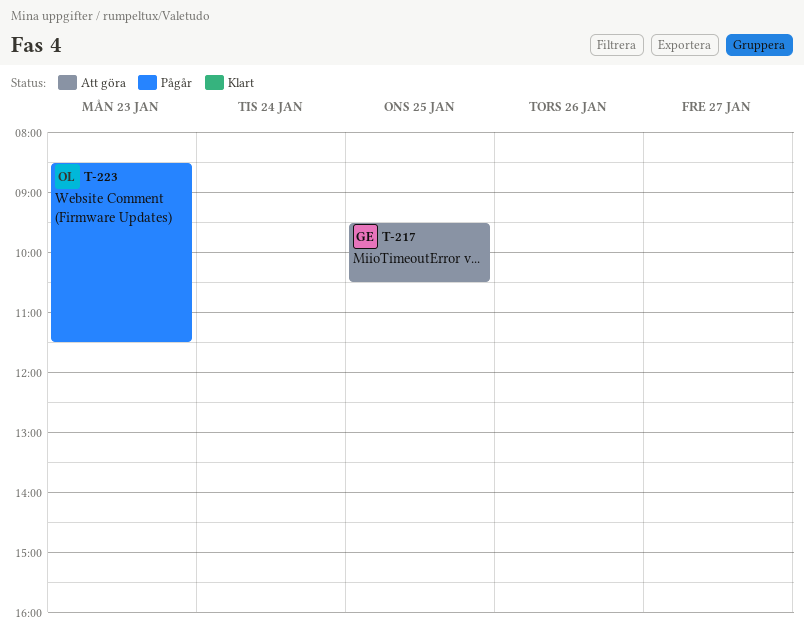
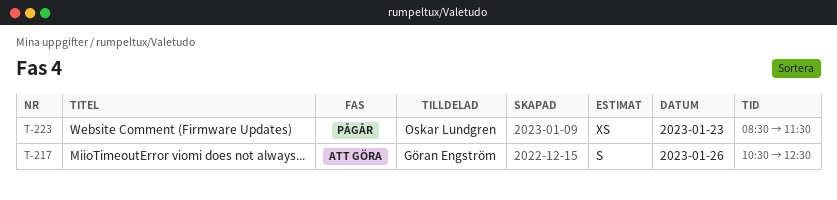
T-217, day: Jan 25 -> Jan 26
T-217, begins: 09:30 -> 10:30
T-217, ends: 10:30 -> 12:30

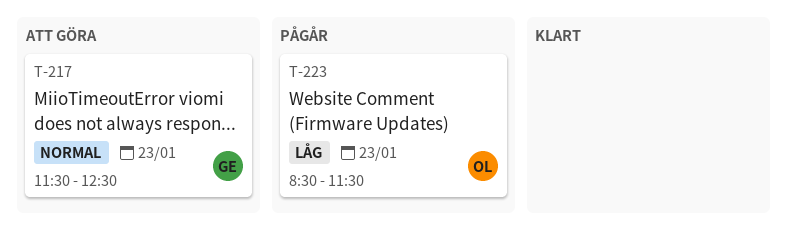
T-217, day: Jan 26 -> Jan 23
T-217, begins: 10:30 -> 11:30

